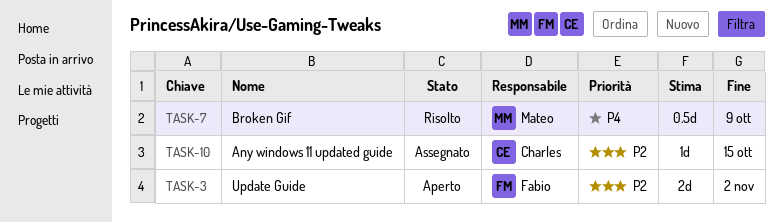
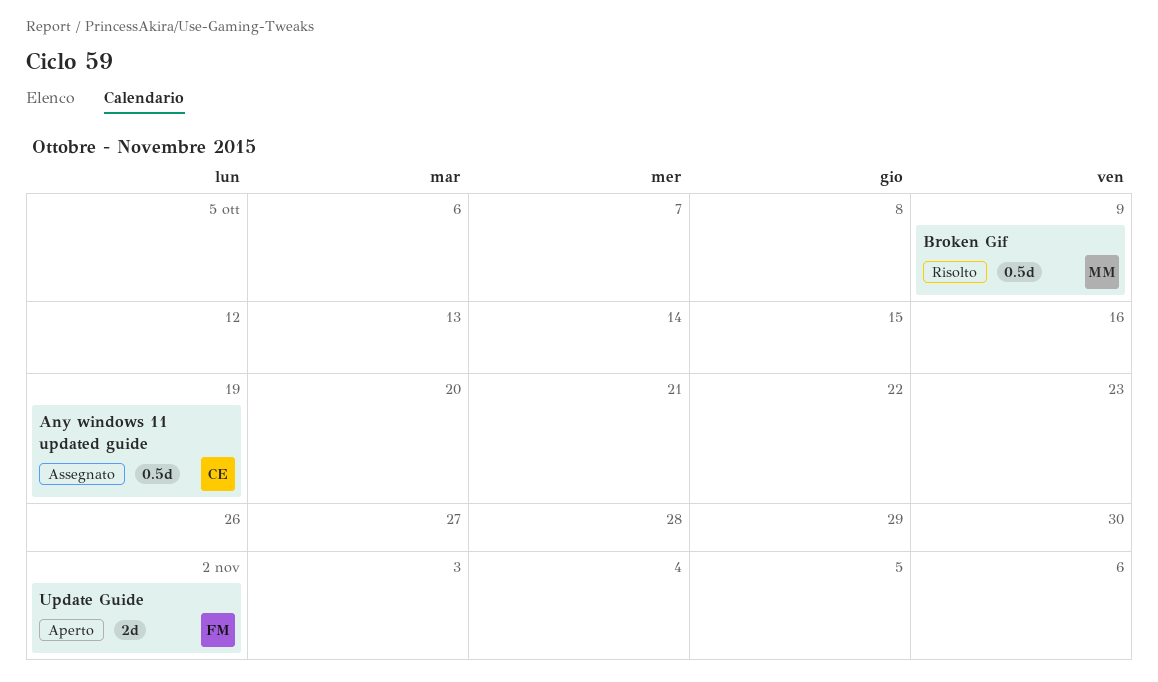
Any windows 11 updated guide, estimate: 1d -> 0.5d
Any windows 11 updated guide, due: Oct 15 -> Oct 19

